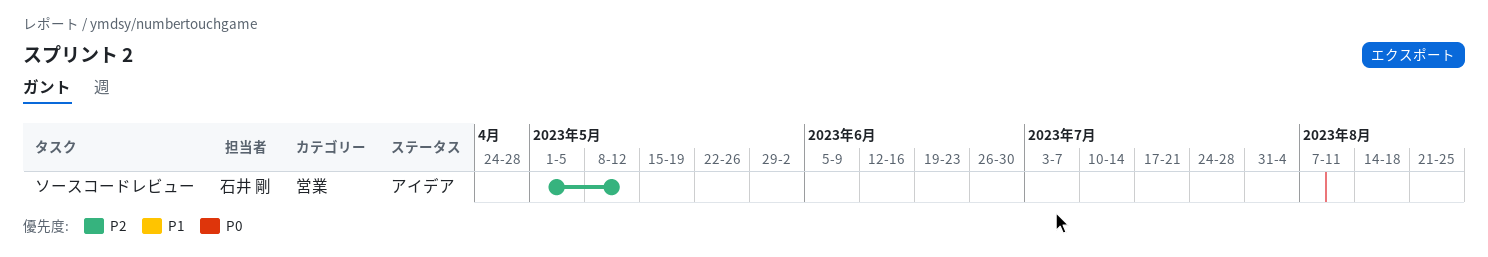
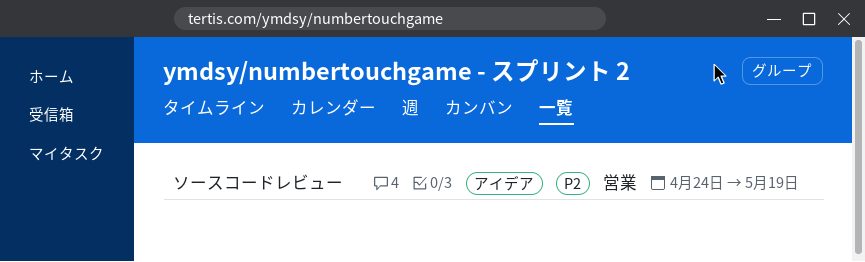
ソースコードレビュー, start: May 1 -> Apr 24
ソースコードレビュー, due: May 12 -> May 19

